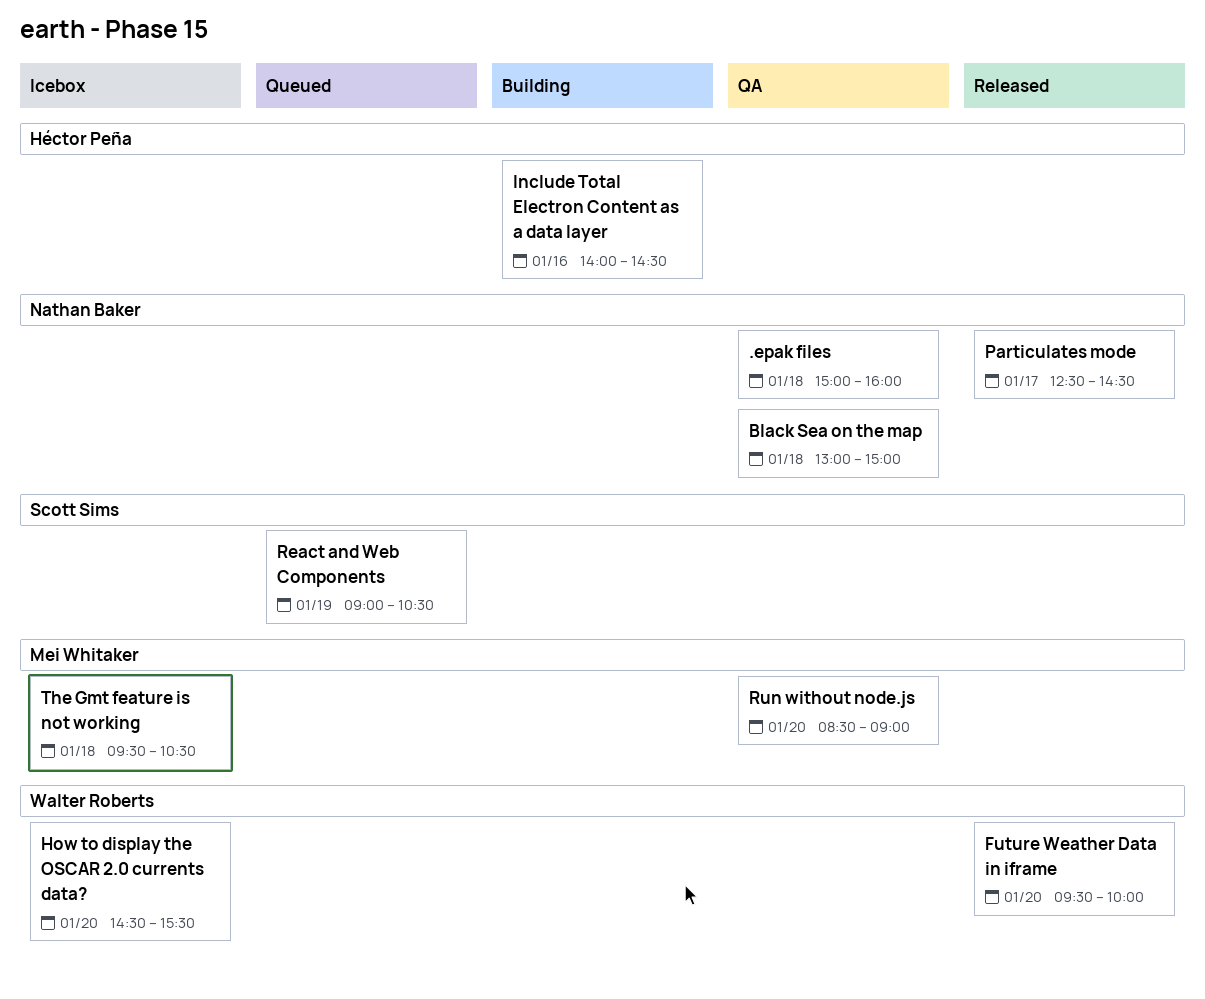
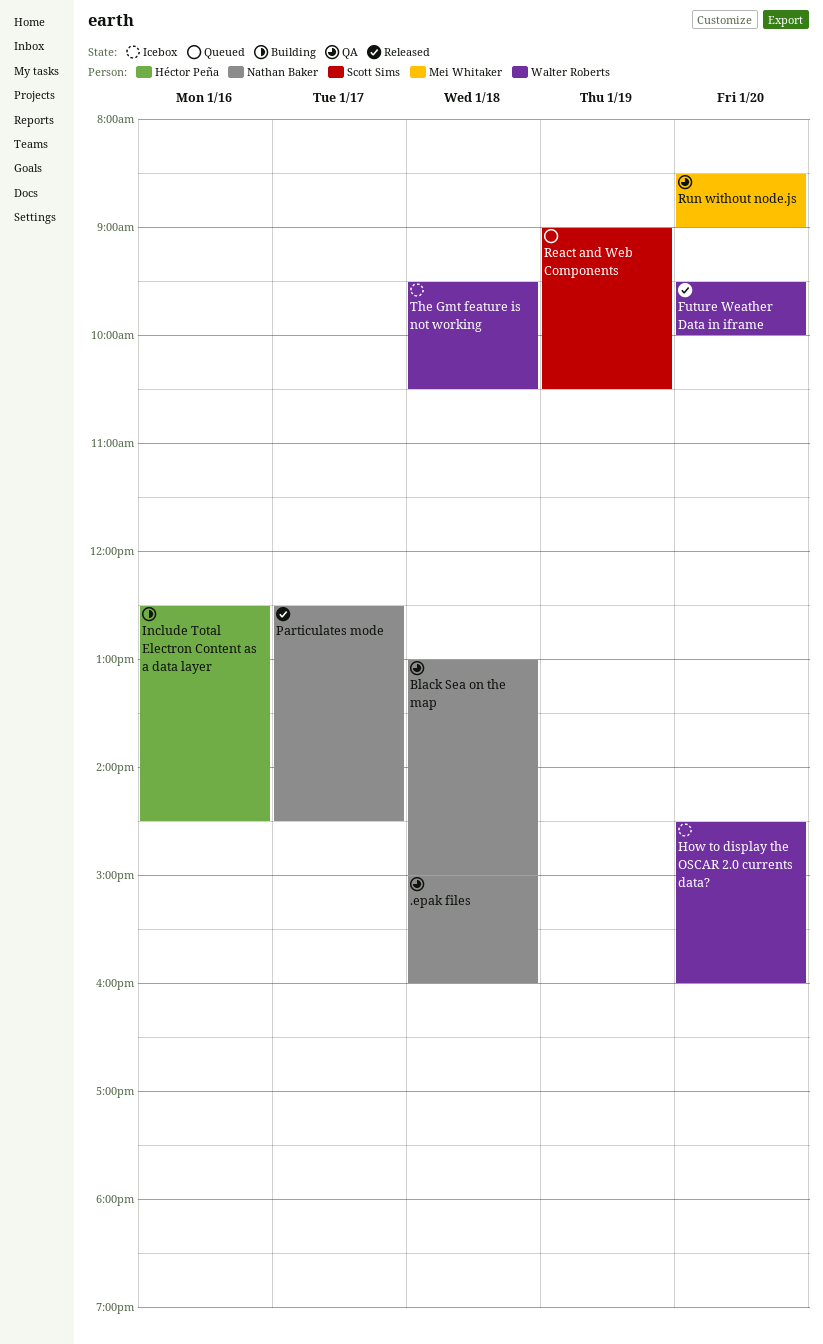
How to display the OSCAR 2.0 currents data?, ends: 15:30 -> 16:00
Include Total Electron Content as a data layer, begins: 14:00 -> 12:30
The Gmt feature is not working, owner: Mei Whitaker -> Walter Roberts

